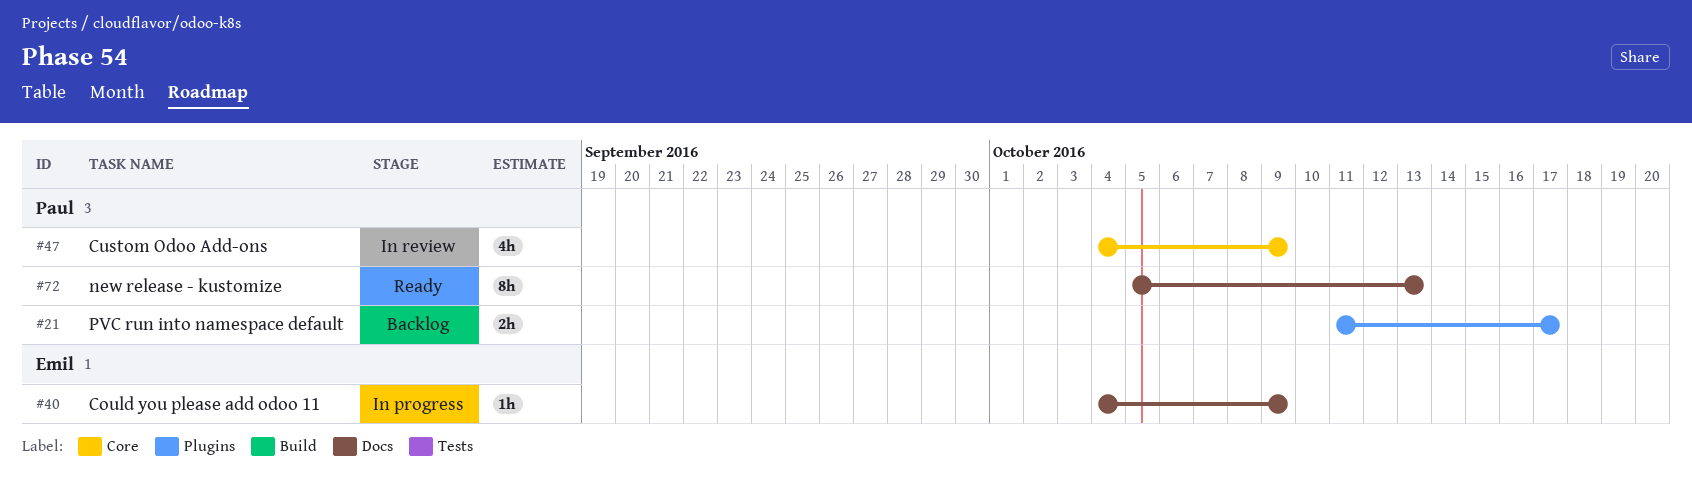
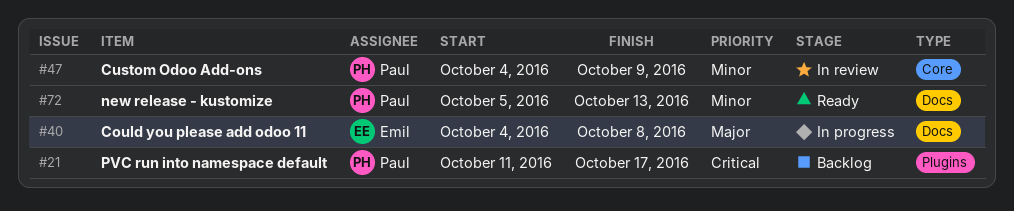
#40, due: Oct 9 -> Oct 8

